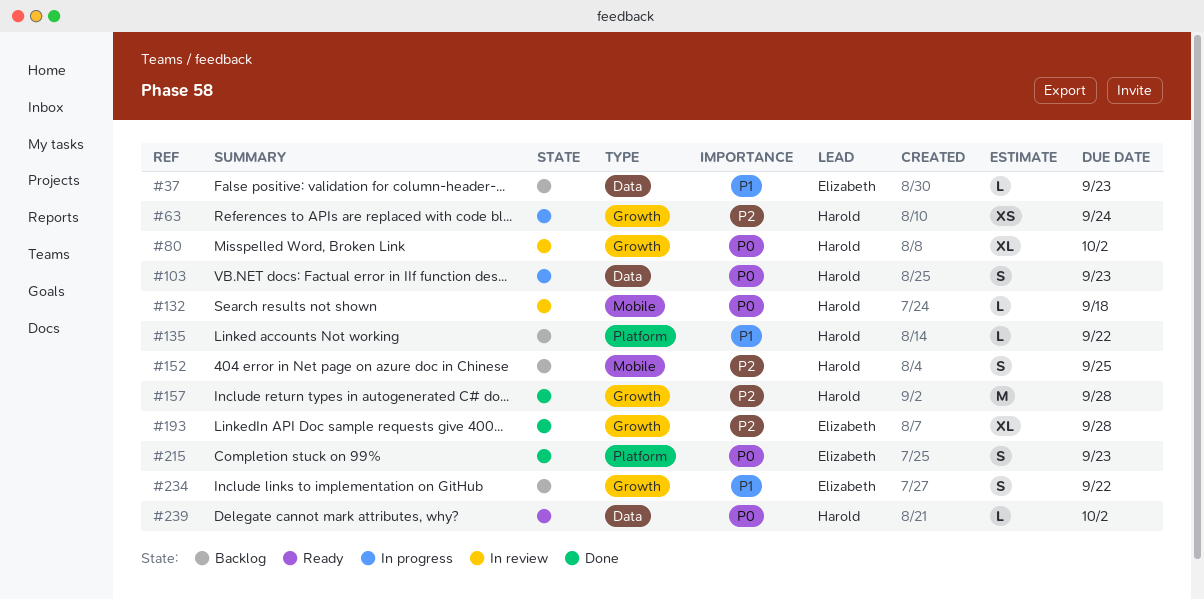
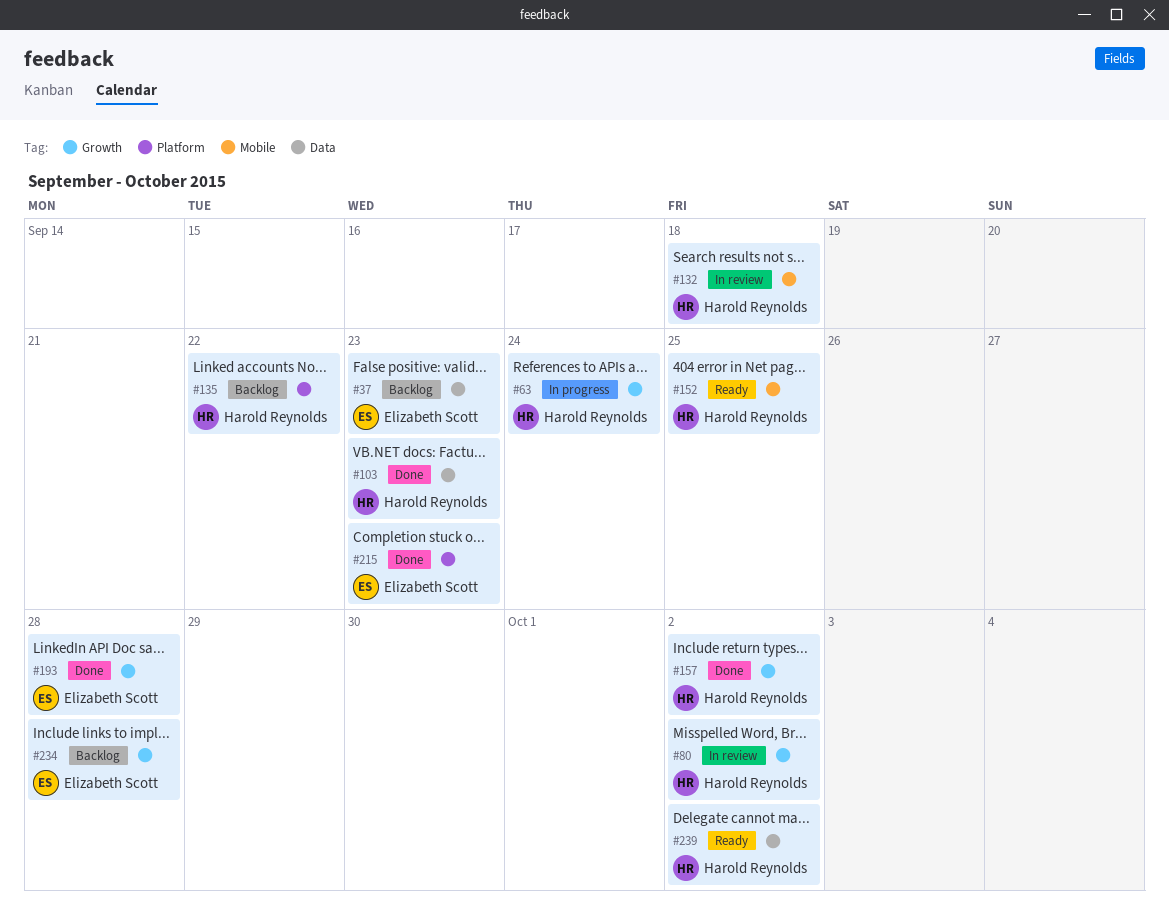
#103, status: In progress -> Done
#152, status: Backlog -> Ready
#157, due: Sep 28 -> Oct 2
#234, due: Sep 22 -> Sep 28

